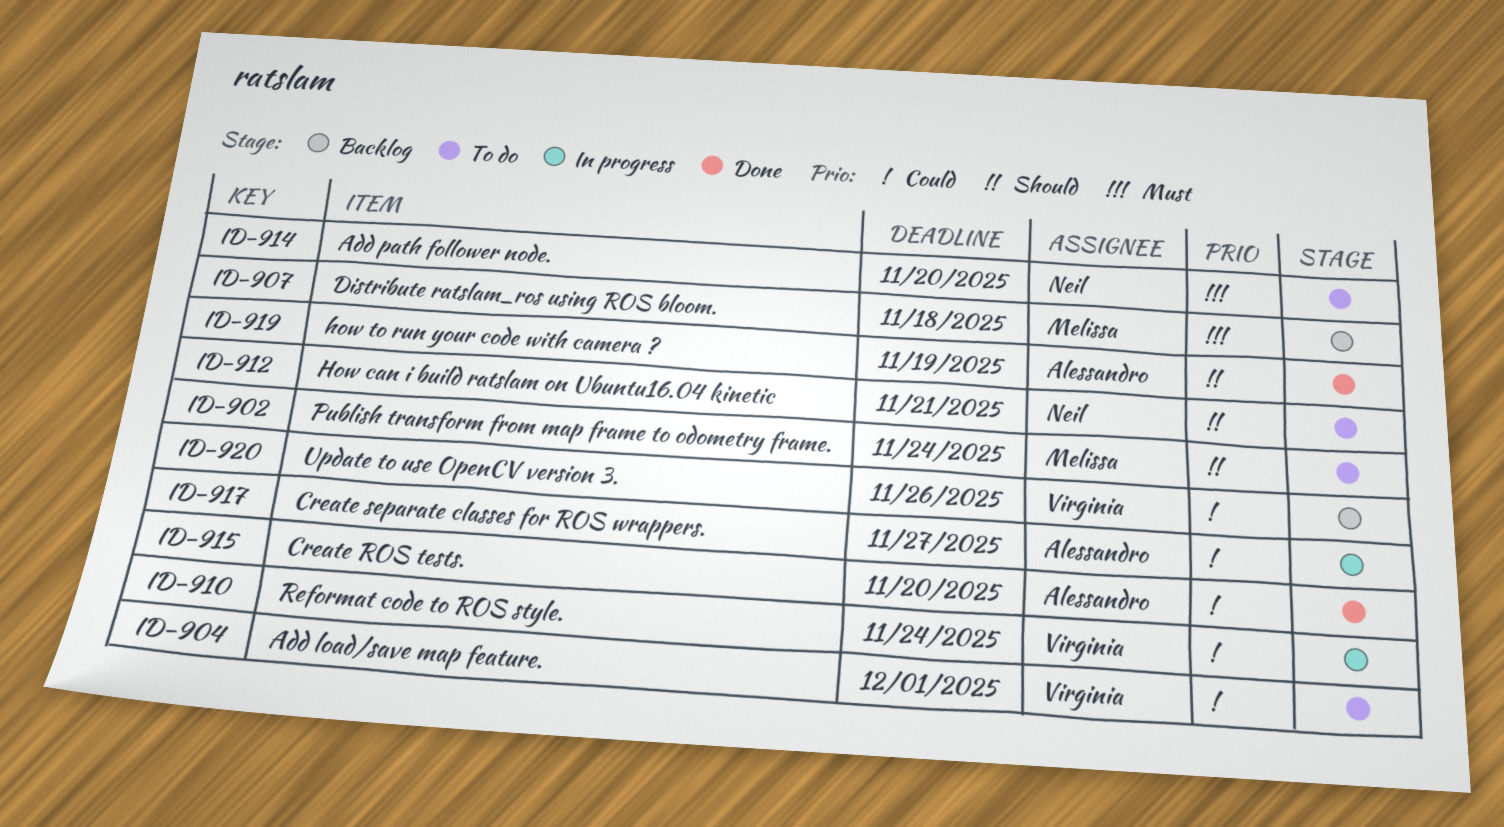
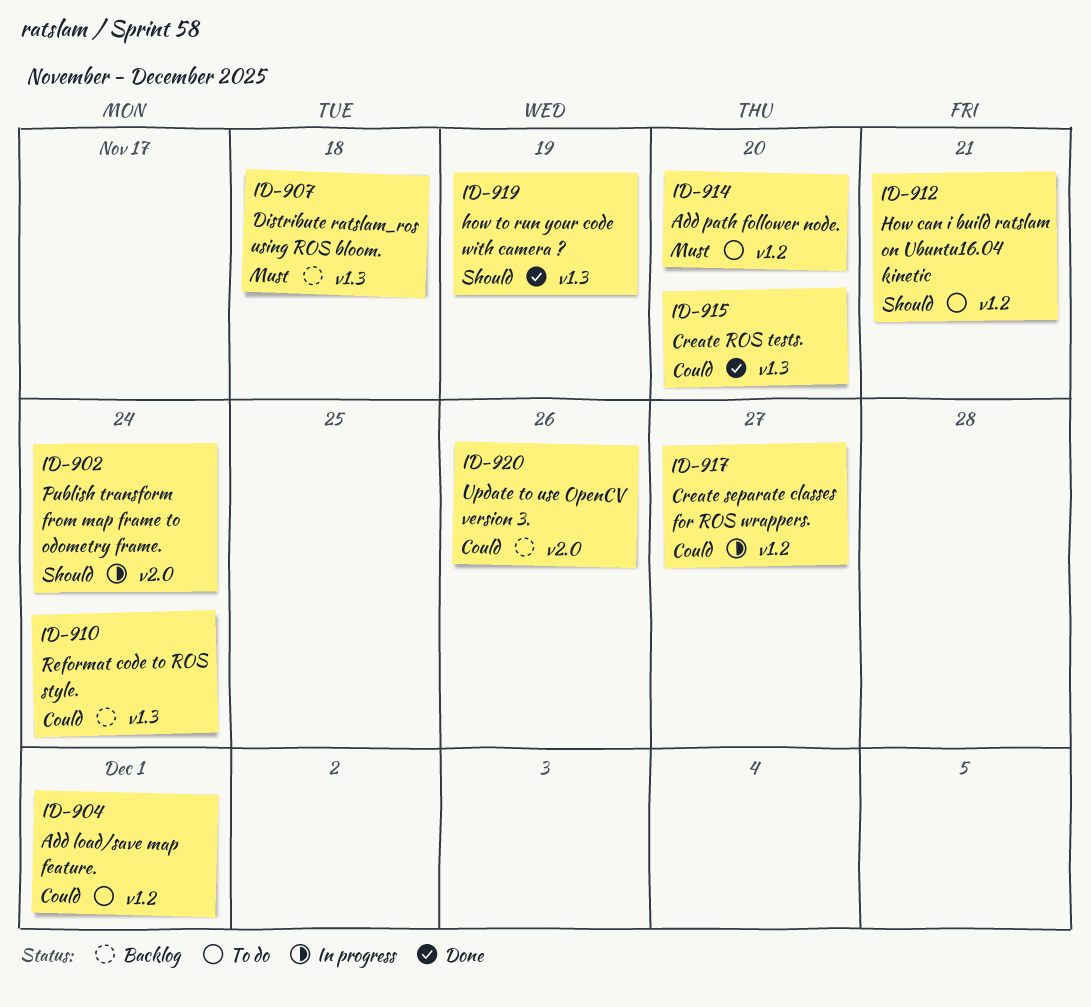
ID-902, status: To do -> In progress
ID-910, status: In progress -> Backlog

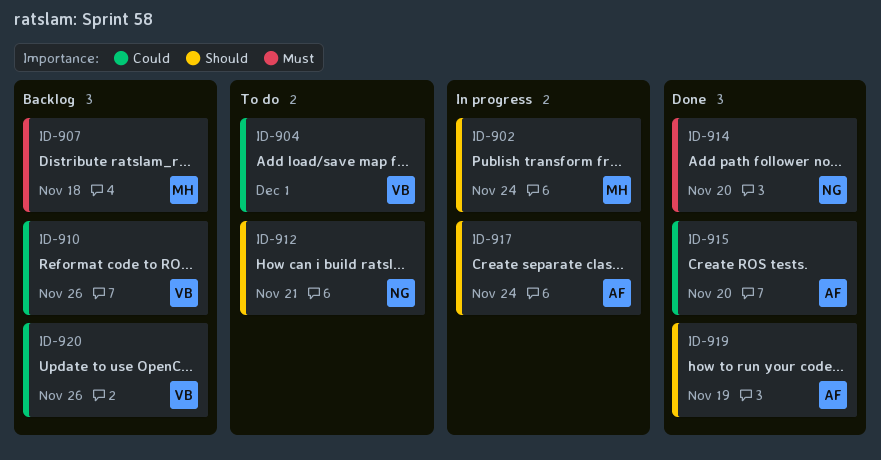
ID-910, due: Nov 24 -> Nov 26
ID-914, status: To do -> Done
ID-917, priority: Could -> Should
ID-917, due: Nov 27 -> Nov 24

